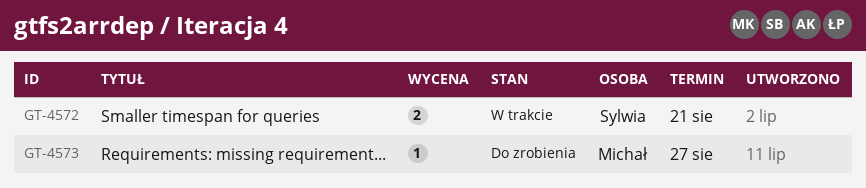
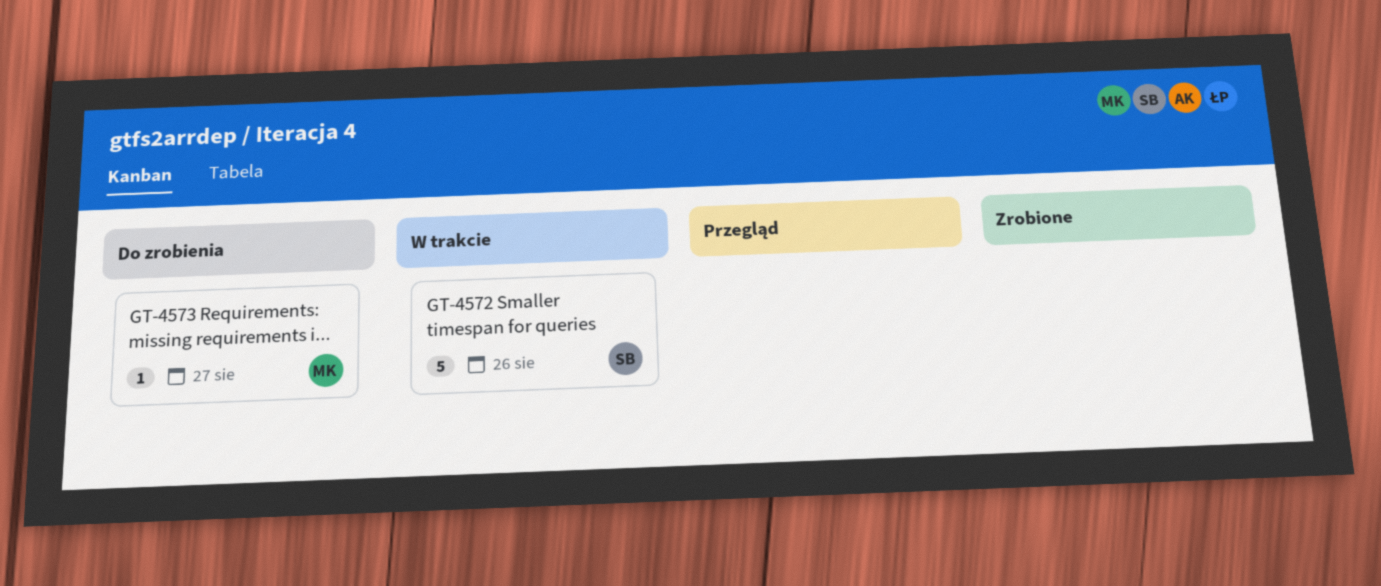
GT-4572, estimate: 2 -> 5
GT-4572, due: Aug 21 -> Aug 26

